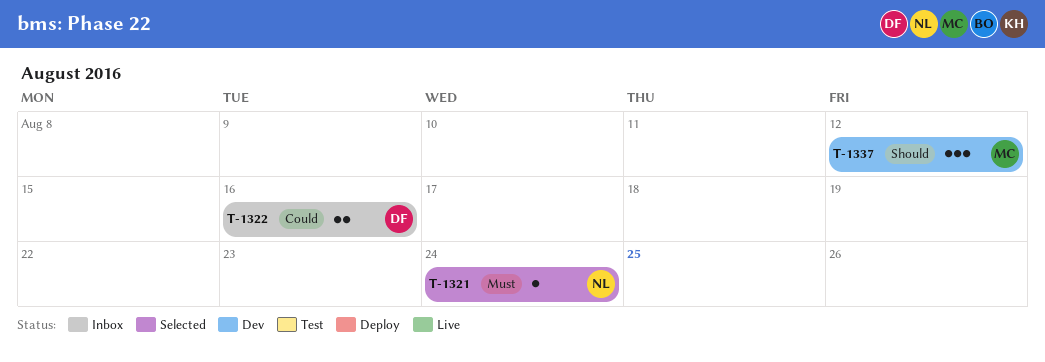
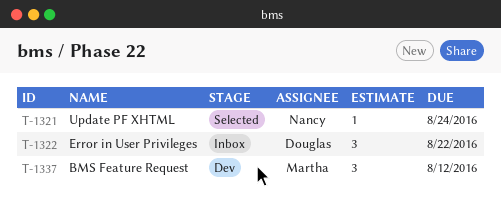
T-1322, estimate: 2 -> 3
T-1322, due: Aug 16 -> Aug 22

